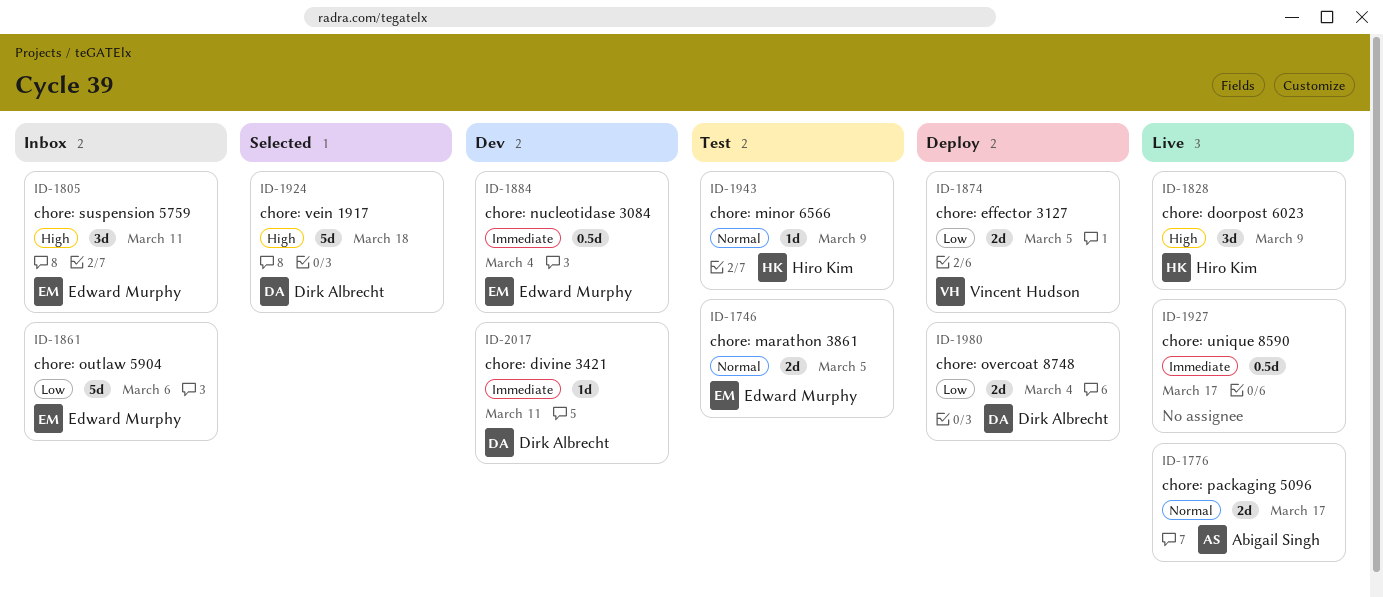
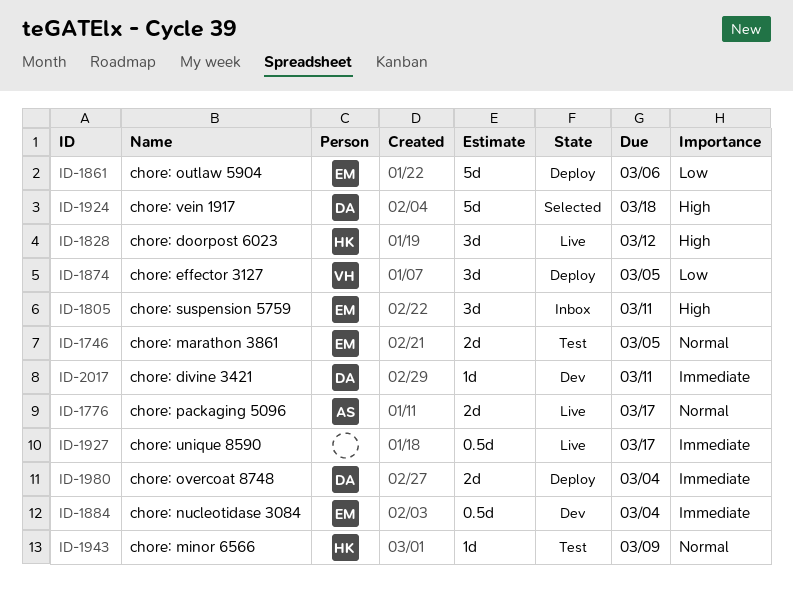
ID-1828, due: Mar 9 -> Mar 12
ID-1861, status: Inbox -> Deploy
ID-1874, estimate: 2d -> 3d
ID-1980, priority: Low -> Immediate

